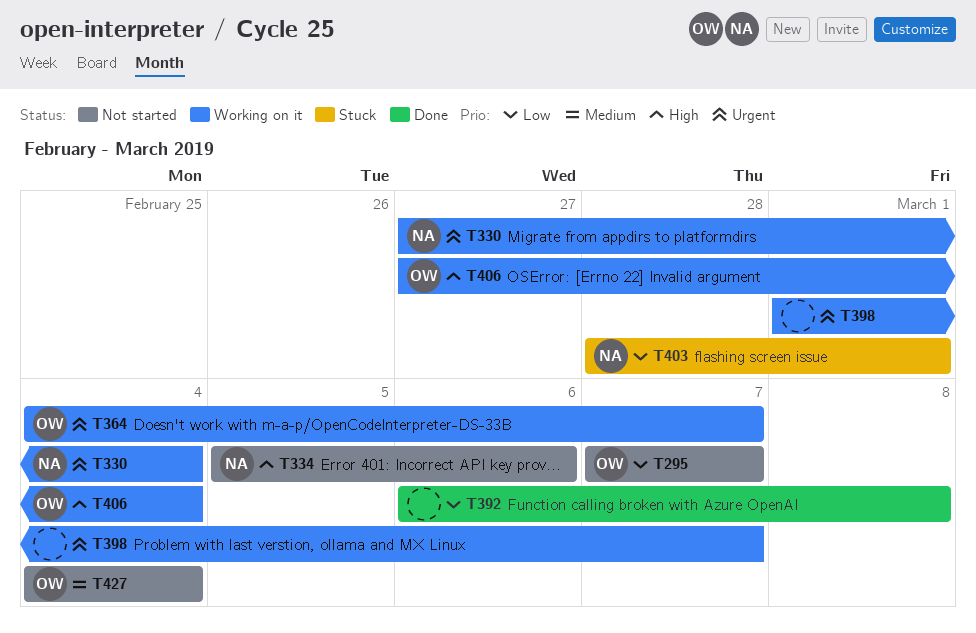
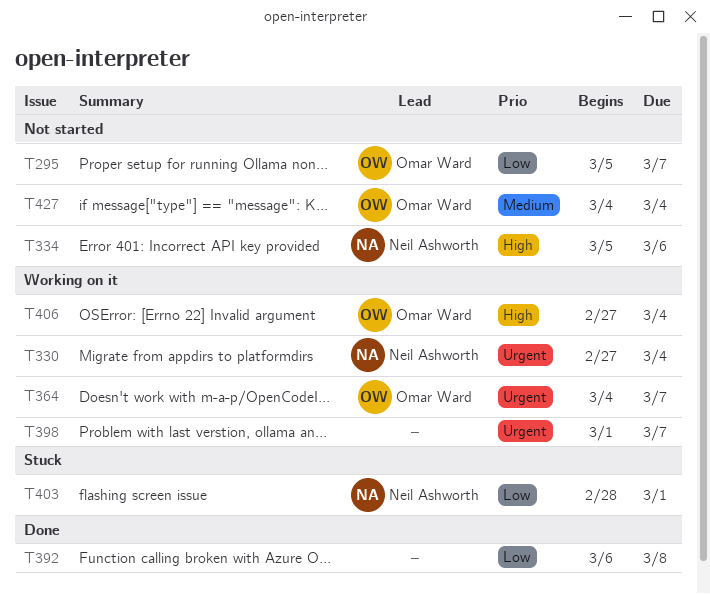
T295, start: Mar 7 -> Mar 5

